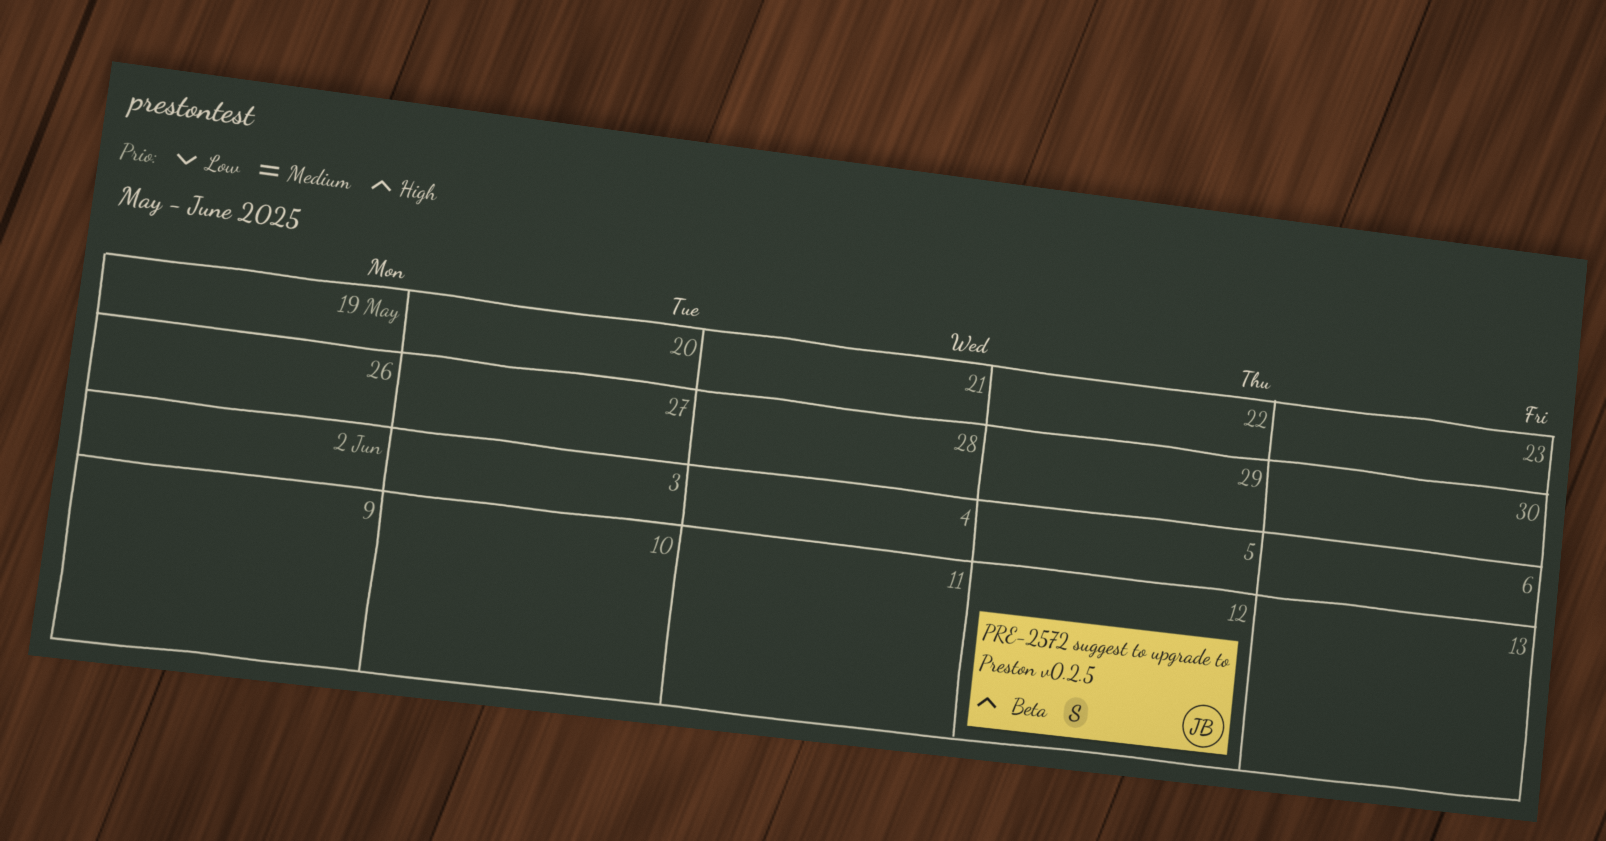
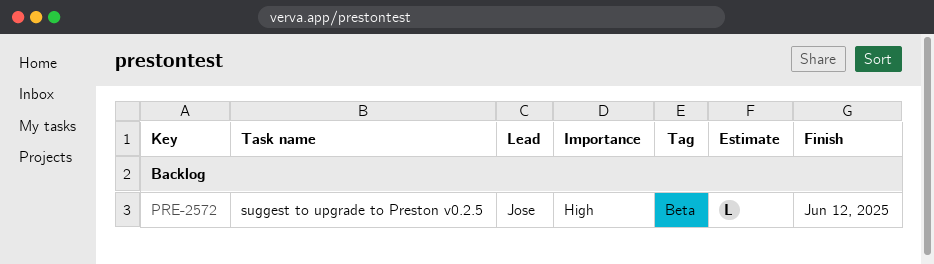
PRE-2572, estimate: S -> L

